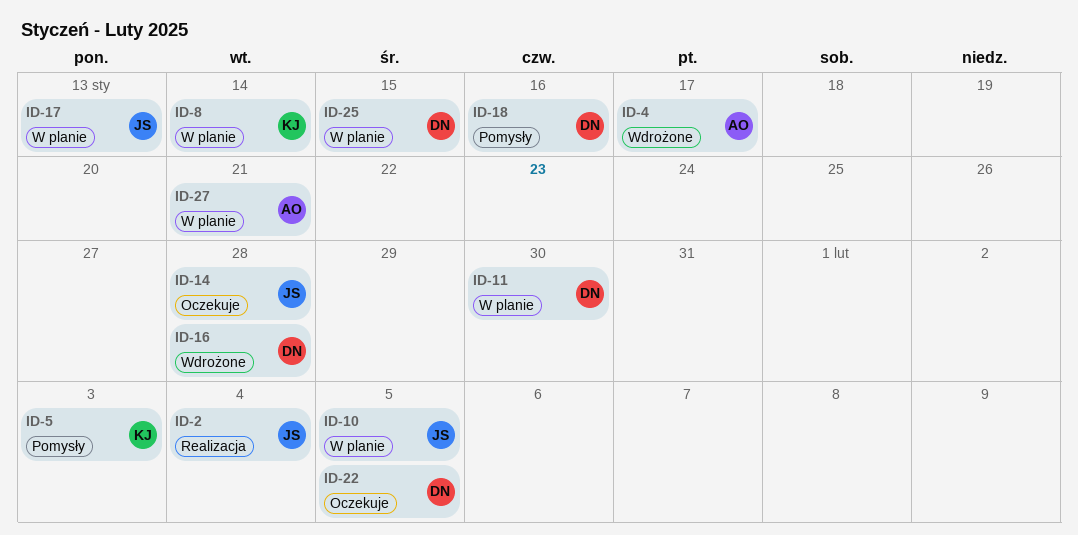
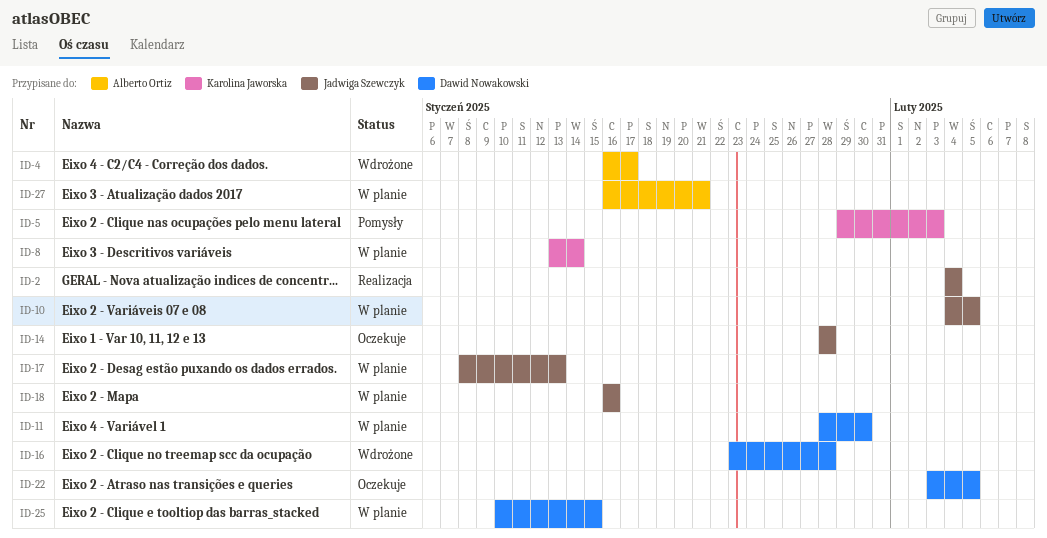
ID-18, status: Pomysły -> W planie
ID-18, owner: Dawid Nowakowski -> Jadwiga Szewczyk

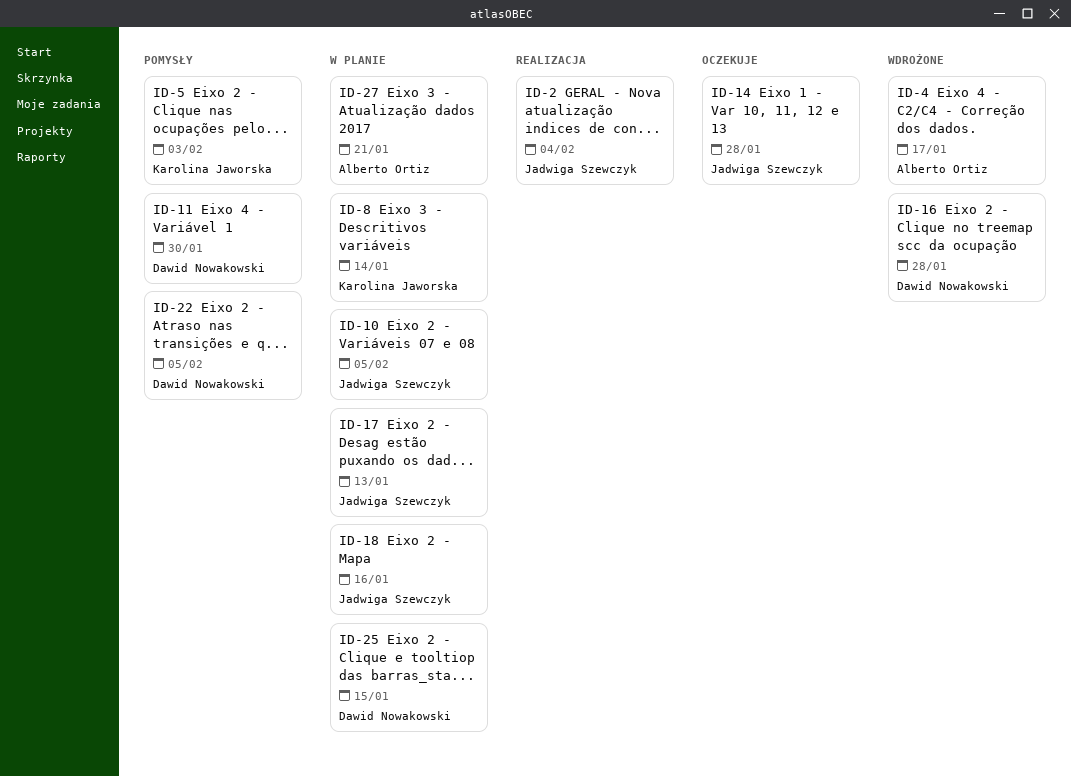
ID-11, status: W planie -> Pomysły
ID-22, status: Oczekuje -> Pomysły

